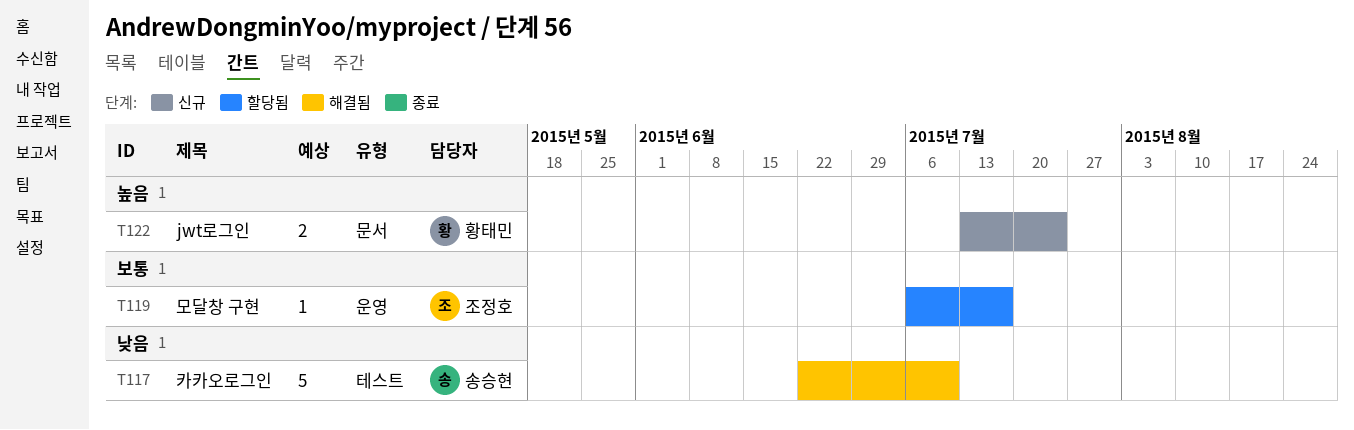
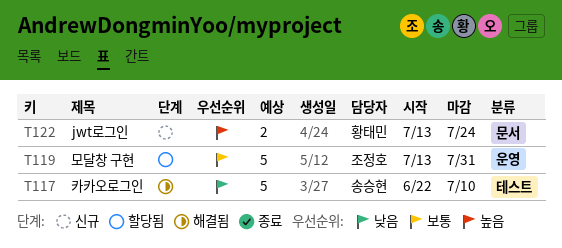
T119, estimate: 1 -> 5
T119, start: Jul 6 -> Jul 13
T119, due: Jul 17 -> Jul 31

